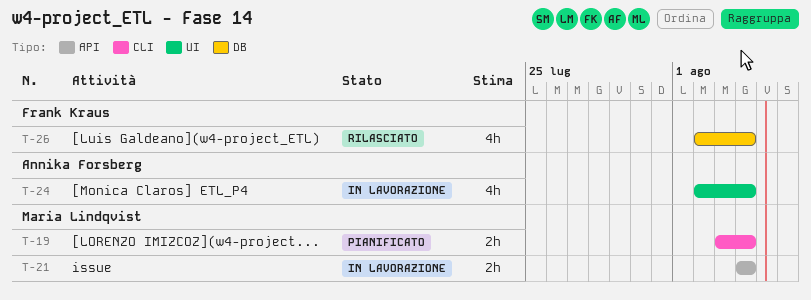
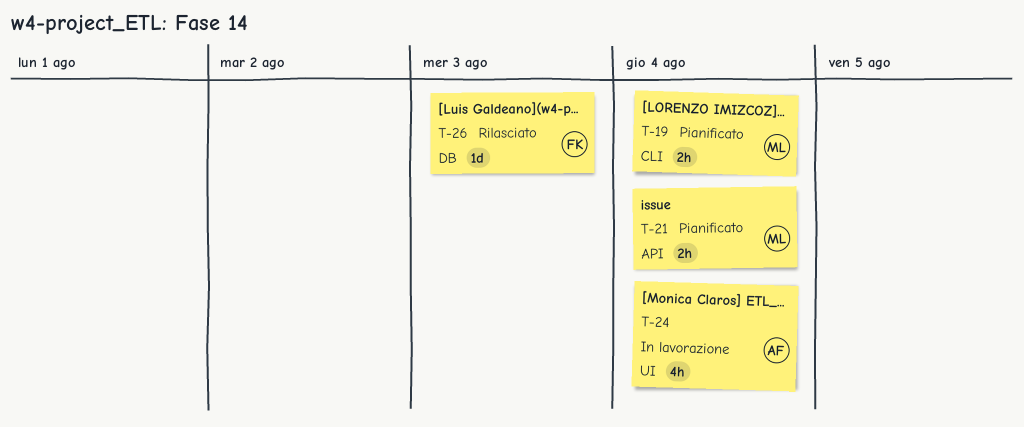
T-21, status: In lavorazione -> Pianificato
T-26, estimate: 4h -> 1d
T-26, due: Aug 4 -> Aug 3

